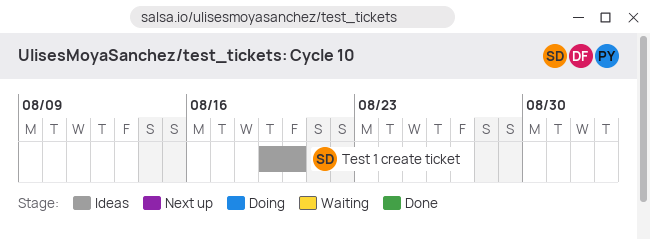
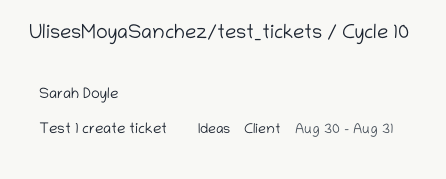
Test 1 create ticket, start: Aug 19 -> Aug 30
Test 1 create ticket, due: Aug 20 -> Aug 31

